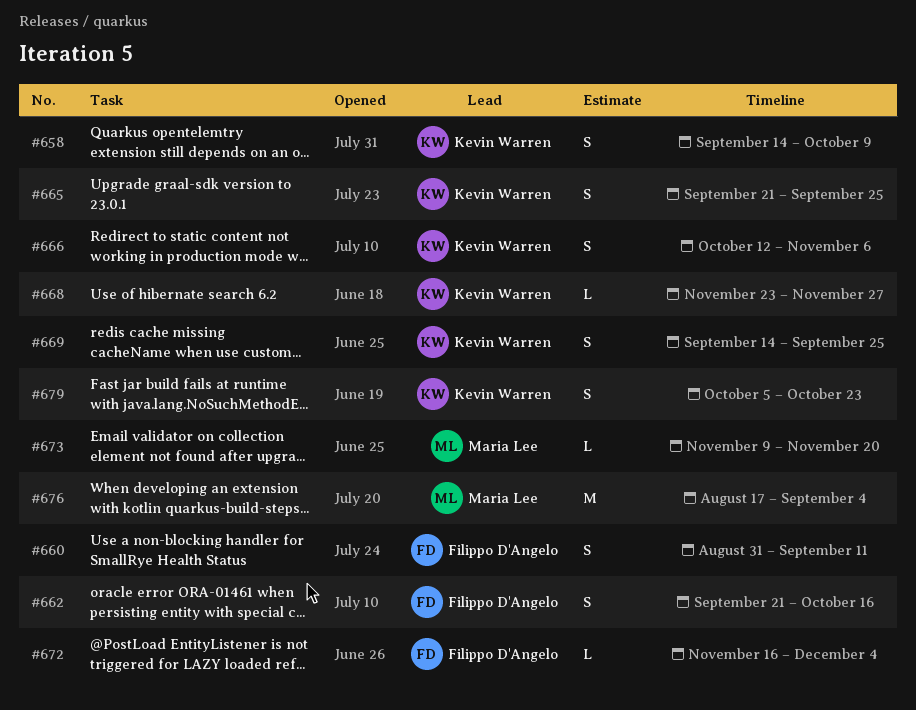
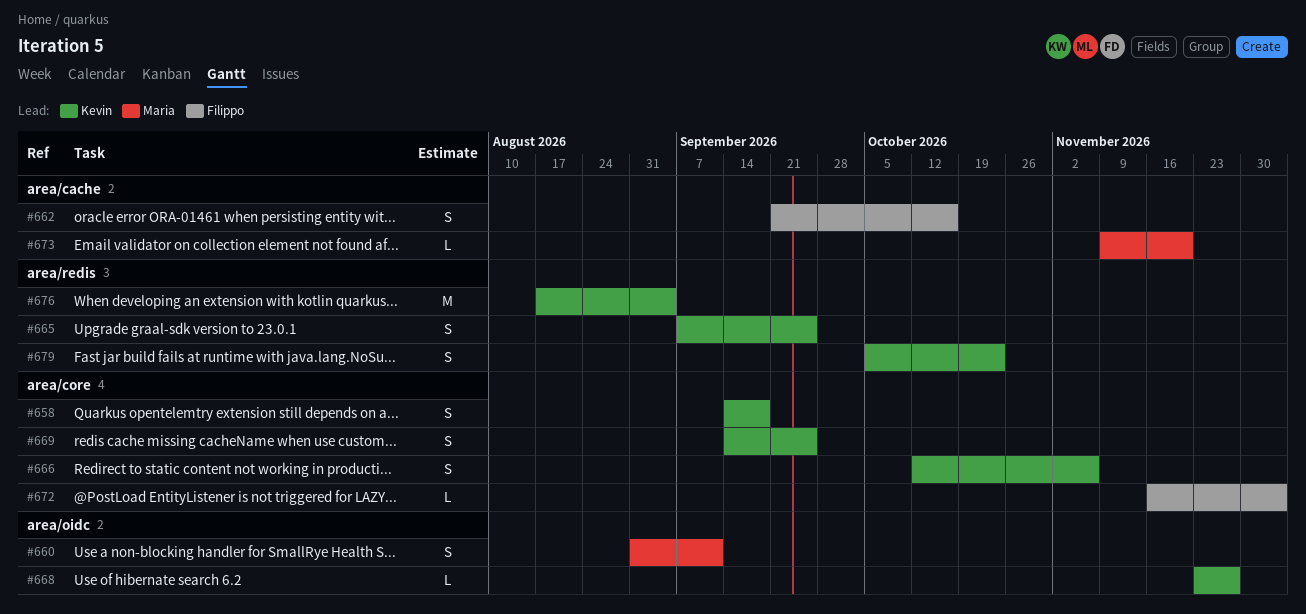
#658, due: Oct 9 -> Sep 18
#660, owner: Filippo D'Angelo -> Maria Lee
#665, start: Sep 21 -> Sep 7
#676, owner: Maria Lee -> Kevin Warren

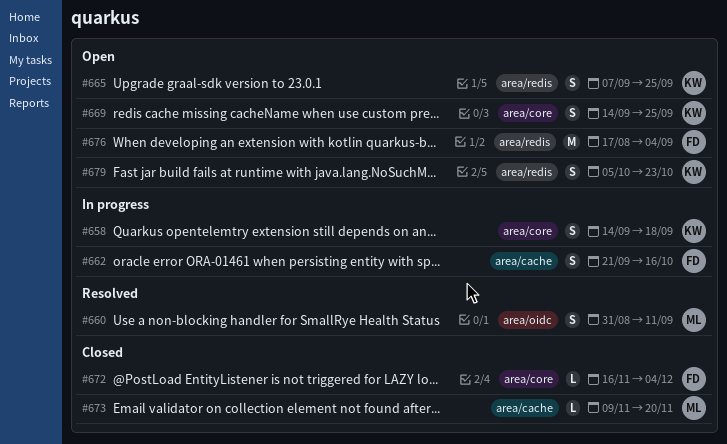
#666: present -> none
#668: present -> none
#676, owner: Kevin -> Filippo

